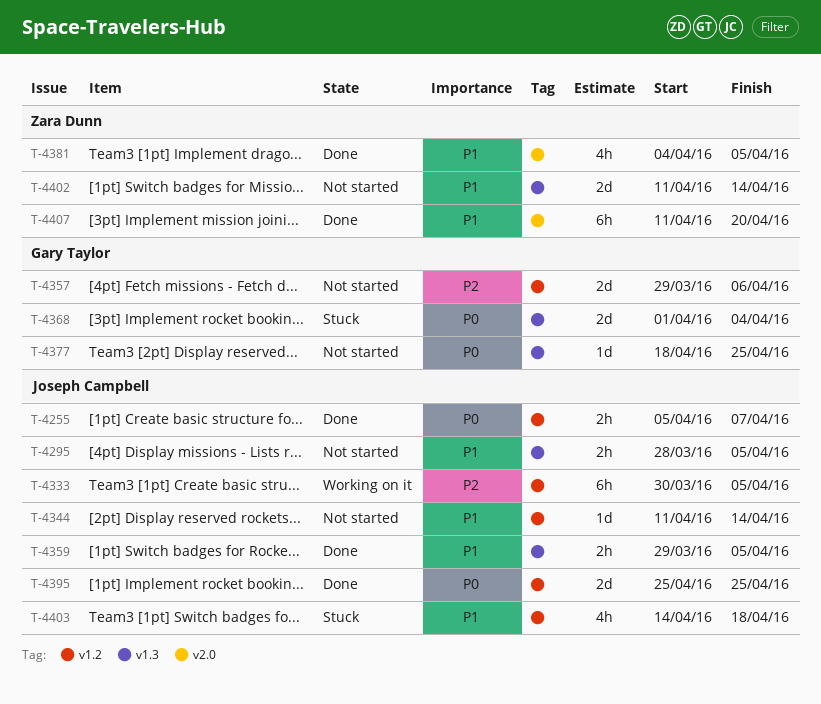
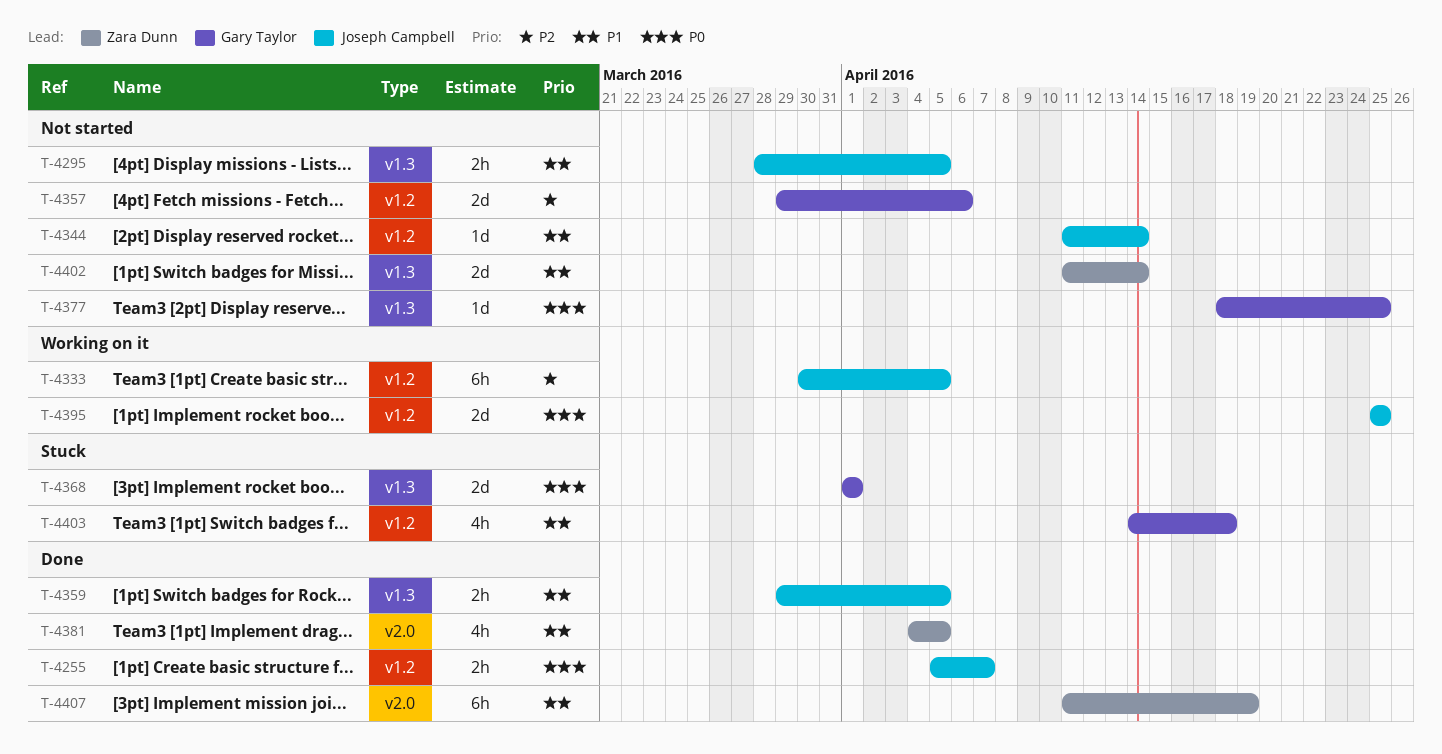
T-4368, due: Apr 4 -> Apr 1
T-4395, status: Done -> Working on it
T-4403, owner: Joseph Campbell -> Gary Taylor
T-4407, due: Apr 20 -> Apr 19

